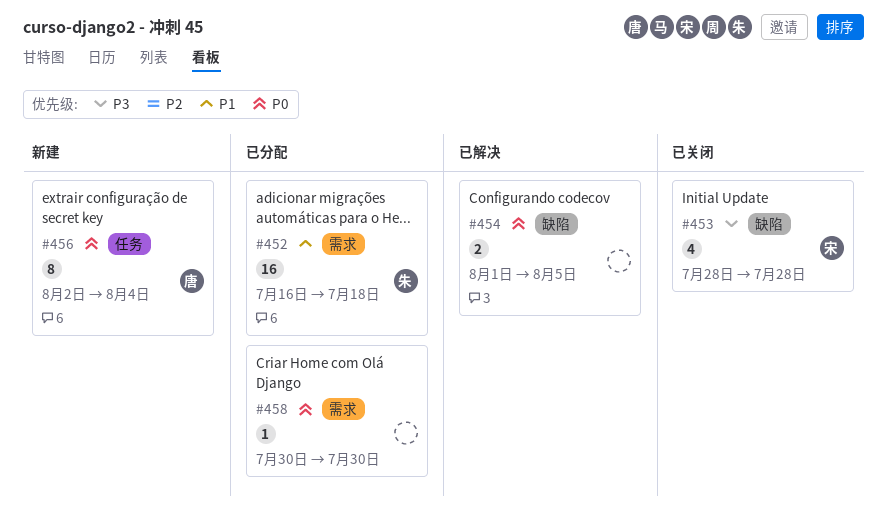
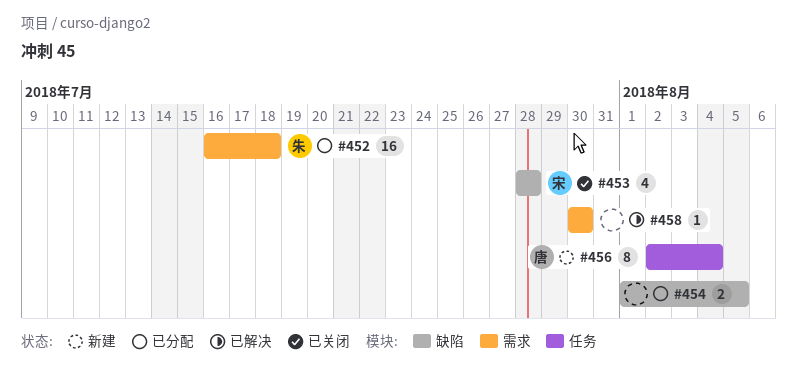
#454, status: 已解决 -> 已分配
#458, status: 已分配 -> 已解决

